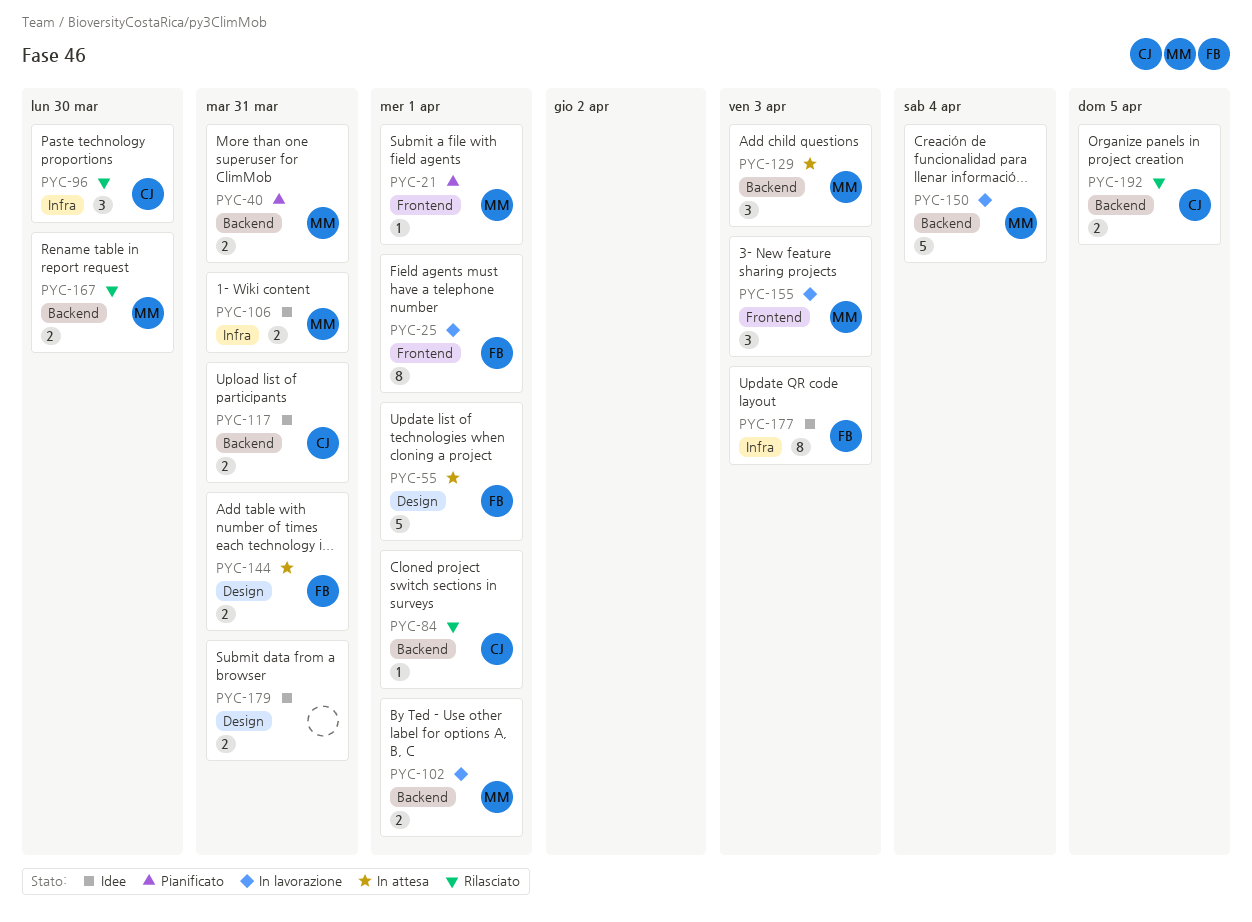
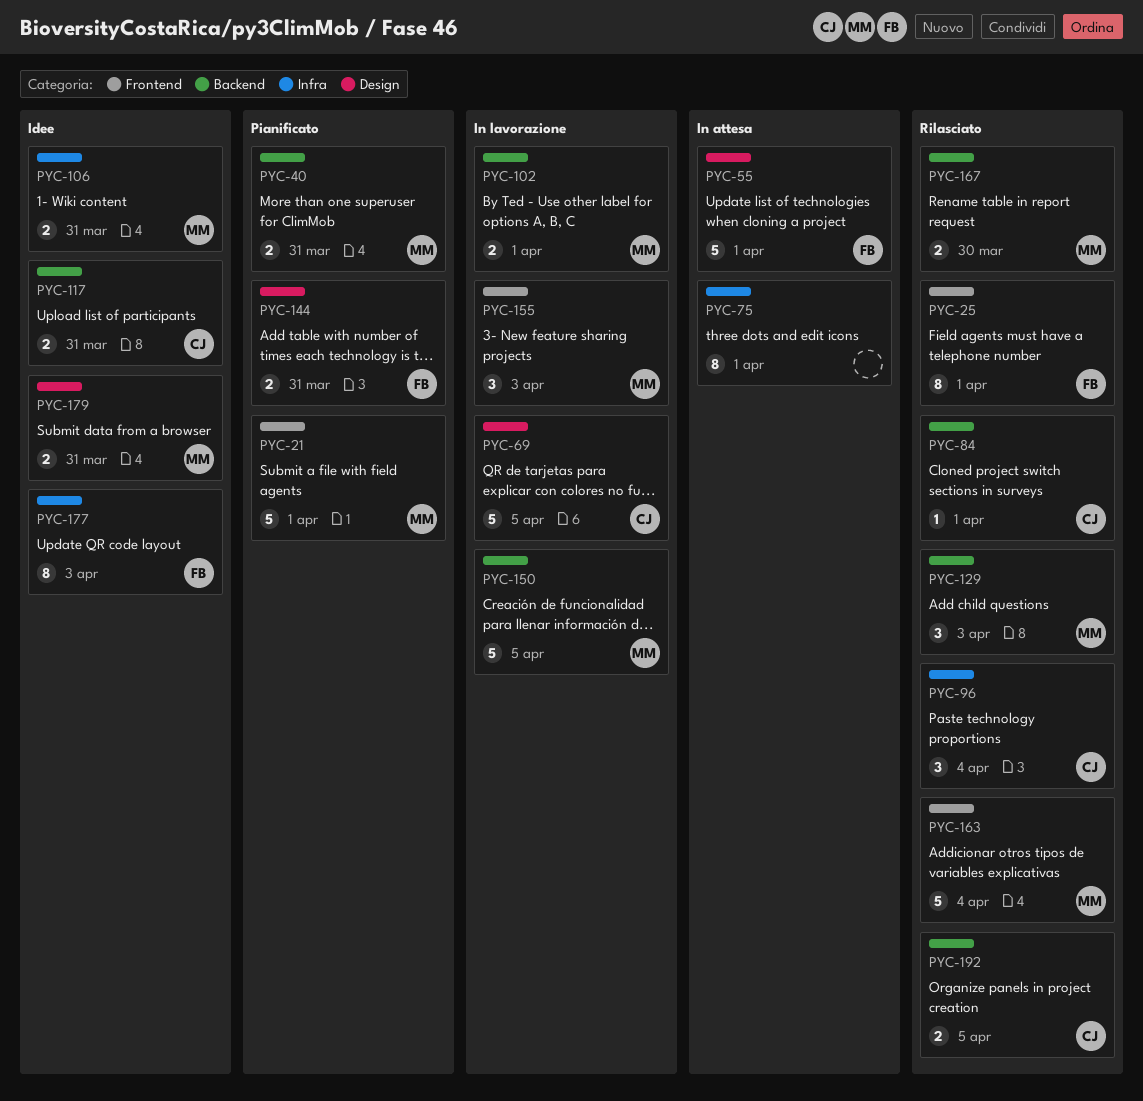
PYC-21, estimate: 1 -> 5
PYC-25, status: In lavorazione -> Rilasciato
PYC-69: none -> present
PYC-75: none -> present
PYC-96, due: Mar 30 -> Apr 4
PYC-129, status: In attesa -> Rilasciato
PYC-144, status: In attesa -> Pianificato
PYC-150, due: Apr 4 -> Apr 5
PYC-163: none -> present
PYC-179, owner: none -> MM

